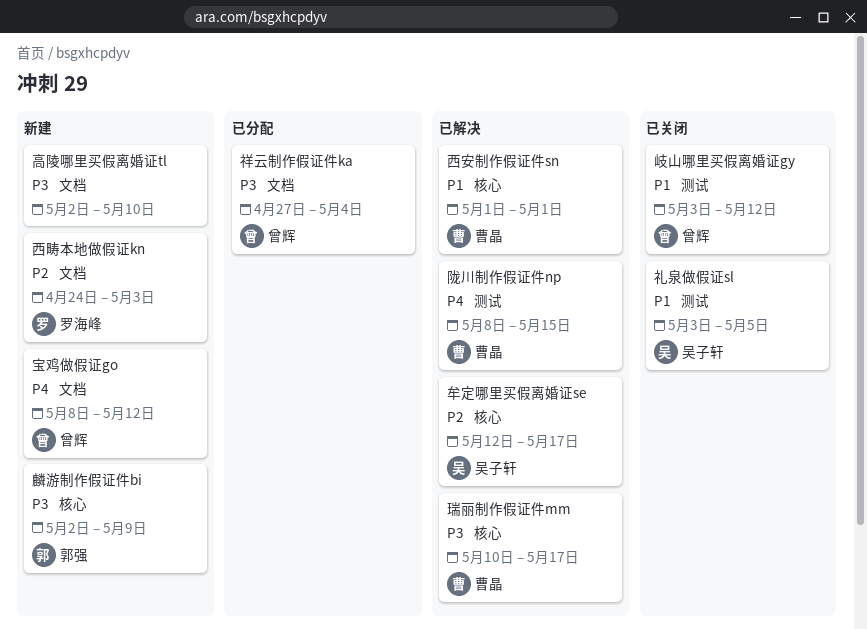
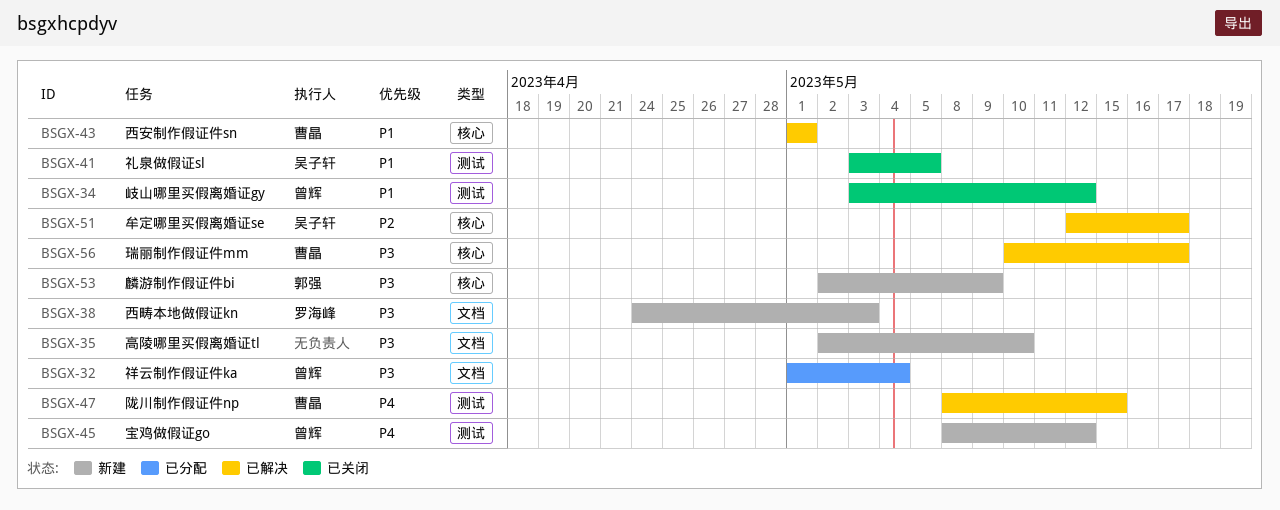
宝鸡做假证go, label: 文档 -> 测试
祥云制作假证件ka, start: Apr 27 -> May 1
西畴本地做假证kn, priority: P2 -> P3

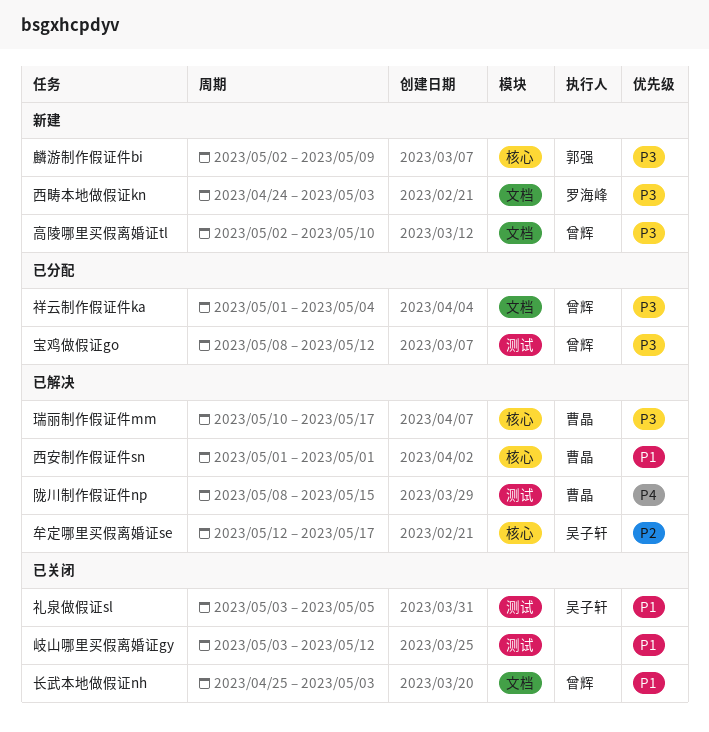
宝鸡做假证go, status: 新建 -> 已分配
宝鸡做假证go, priority: P4 -> P3
岐山哪里买假离婚证gy, owner: 曾辉 -> none
长武本地做假证nh: none -> present
高陵哪里买假离婚证tl, owner: none -> 曾辉

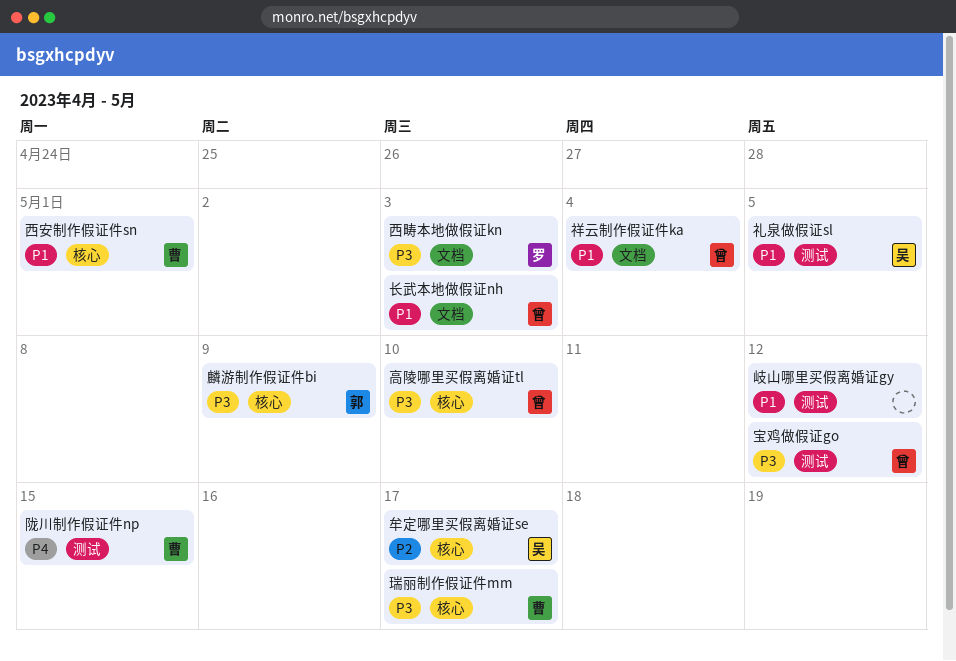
祥云制作假证件ka, priority: P3 -> P1
高陵哪里买假离婚证tl, label: 文档 -> 核心

